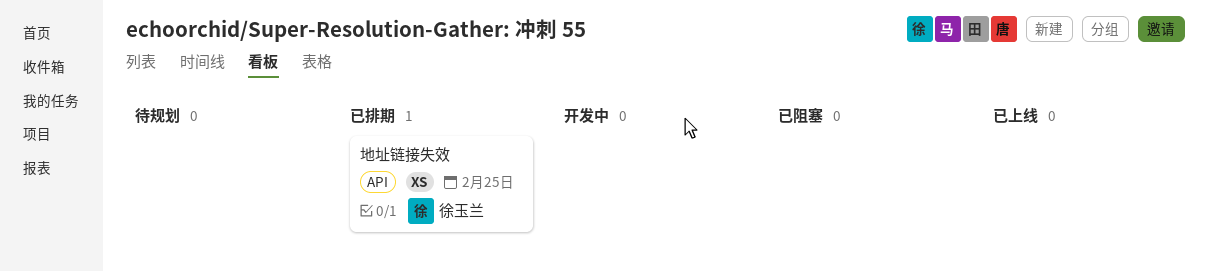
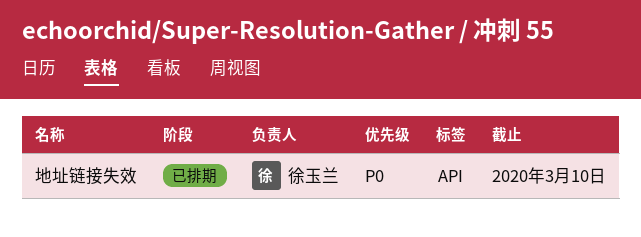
地址链接失效, due: Feb 25 -> Mar 10

